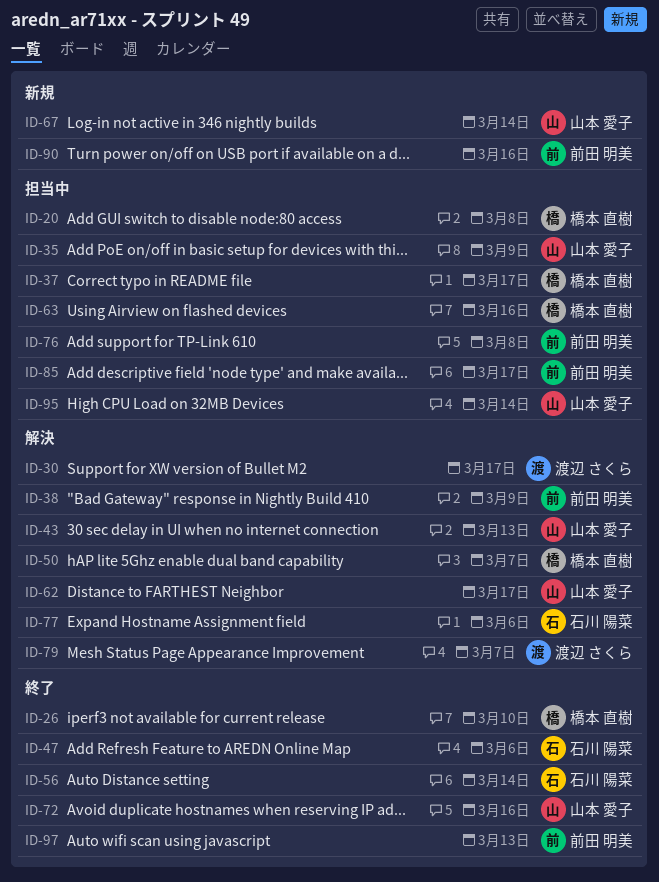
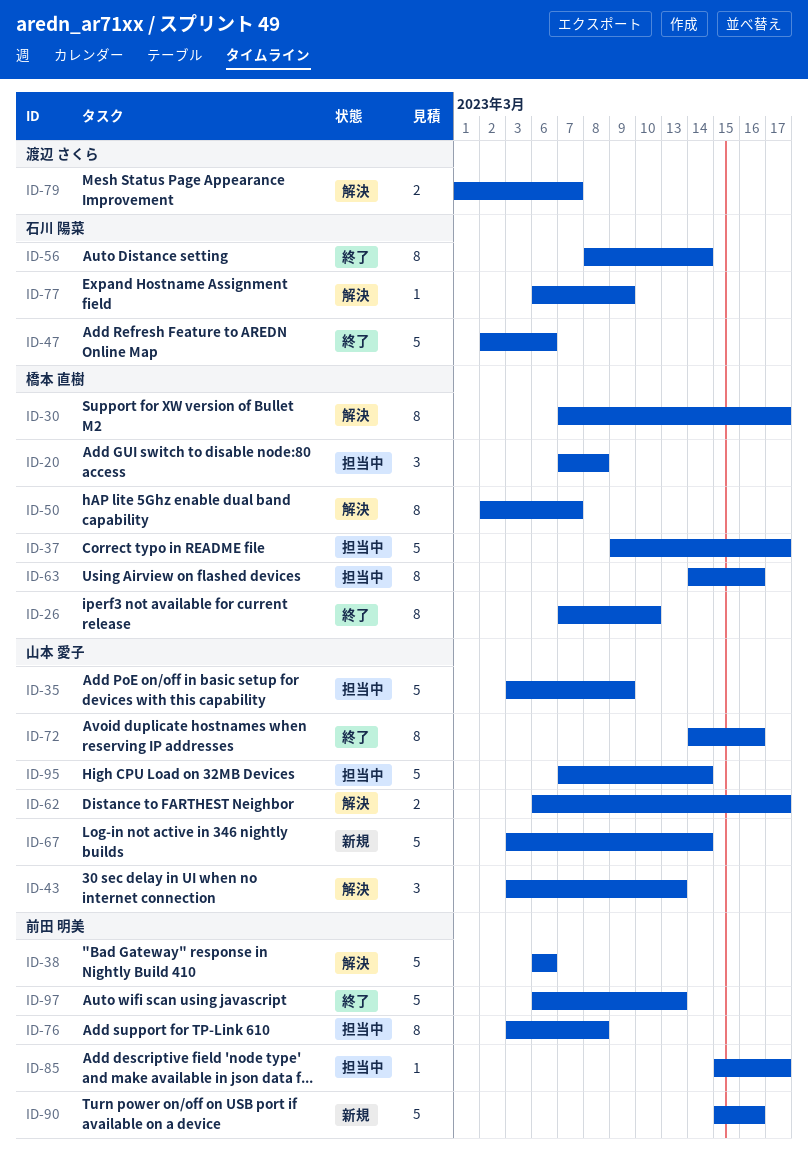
ID-30, owner: 渡辺 さくら -> 橋本 直樹
ID-38, due: Mar 9 -> Mar 6
ID-77, due: Mar 6 -> Mar 9

